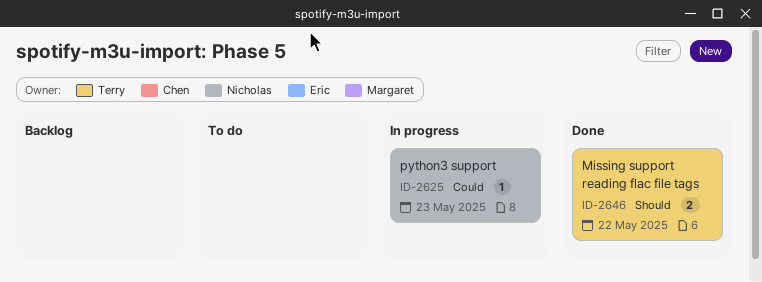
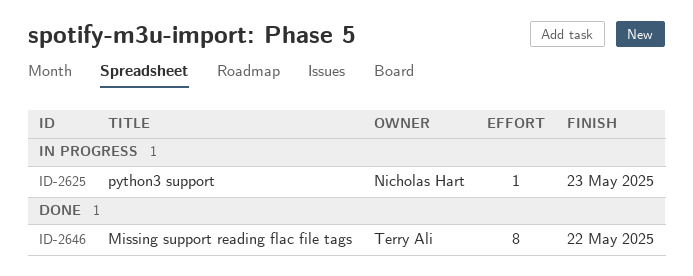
ID-2646, estimate: 2 -> 8

